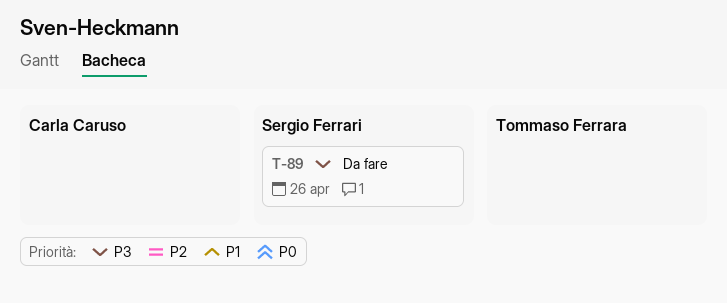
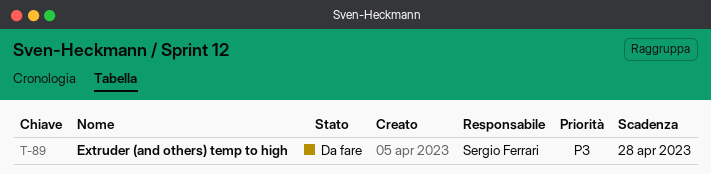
T-89, due: Apr 26 -> Apr 28

